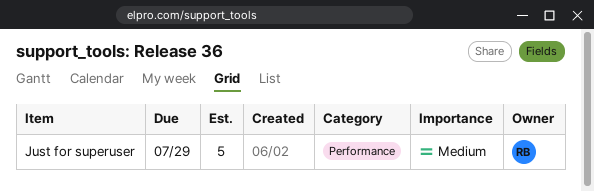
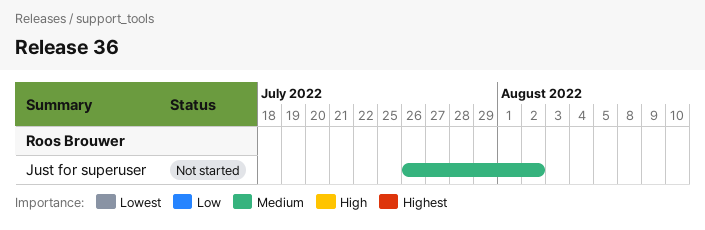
Just for superuser, due: Jul 29 -> Aug 2

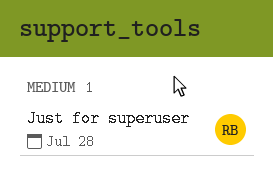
Just for superuser, due: Aug 2 -> Jul 28

